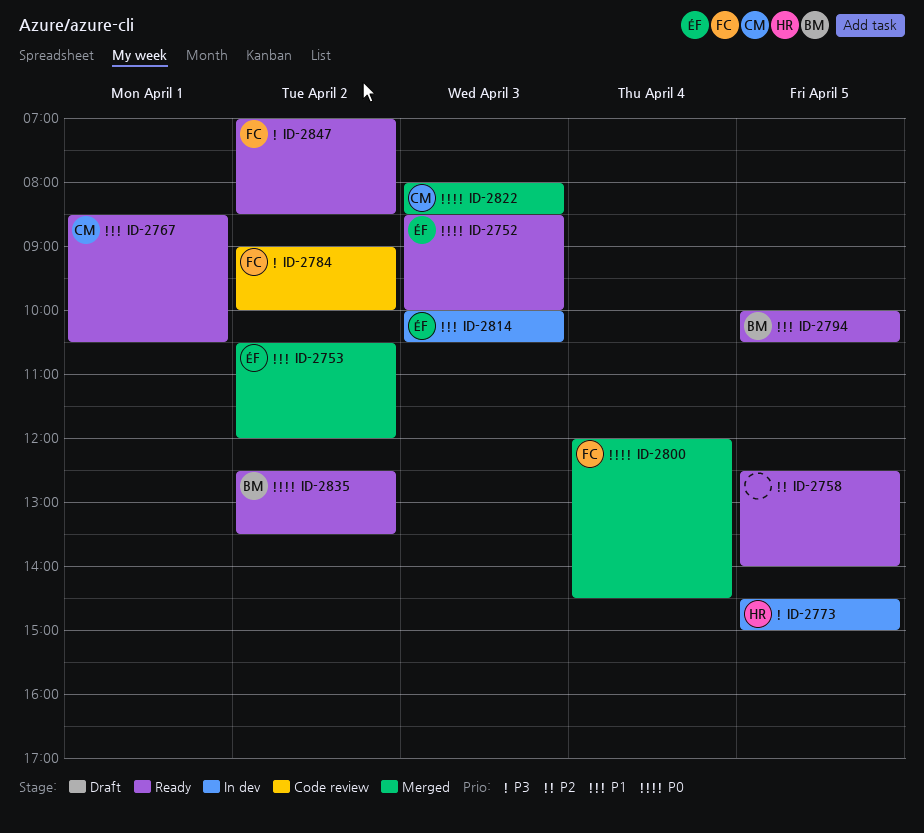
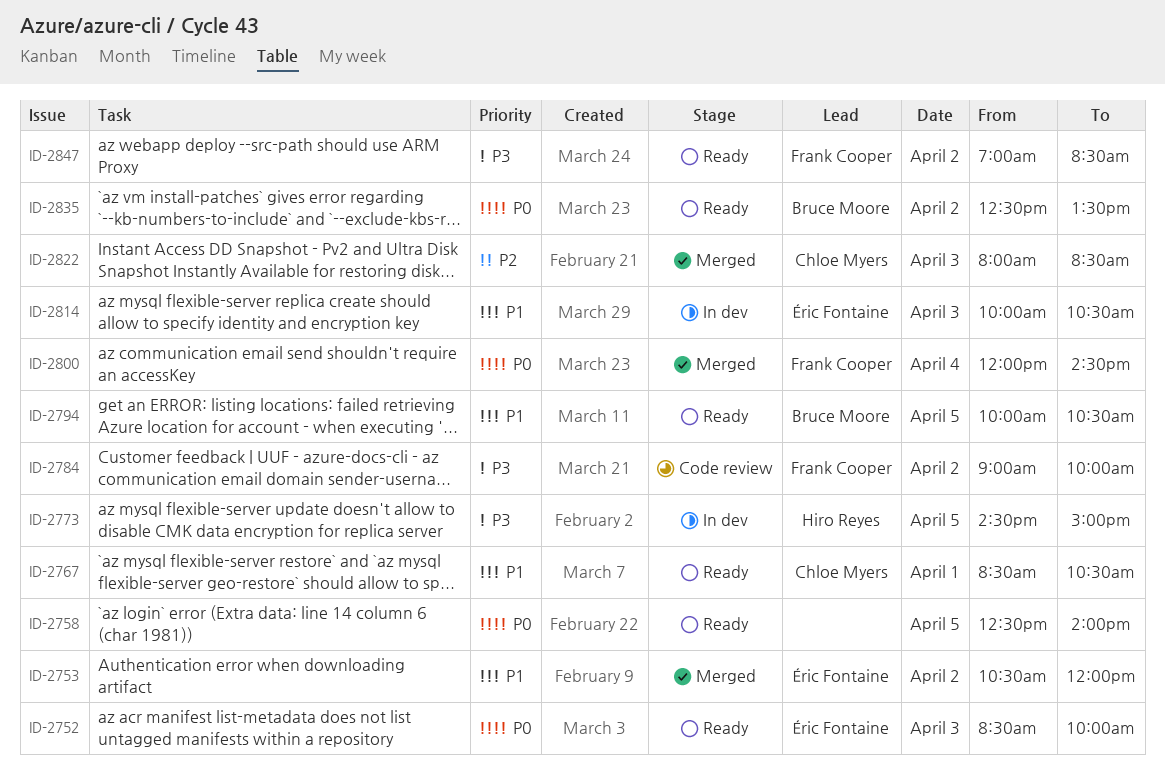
ID-2758, priority: P2 -> P0
ID-2822, priority: P0 -> P2

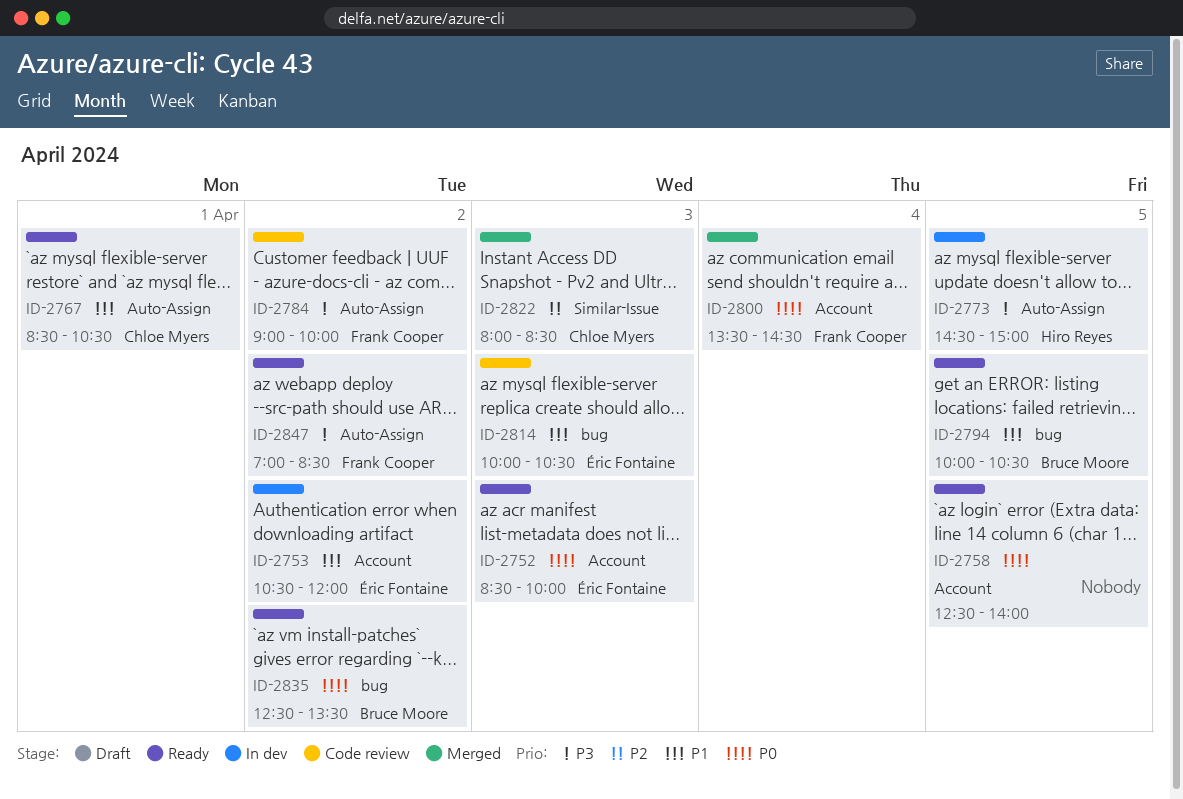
ID-2753, status: Merged -> In dev
ID-2800, begins: 12:00 -> 13:30
ID-2814, status: In dev -> Code review

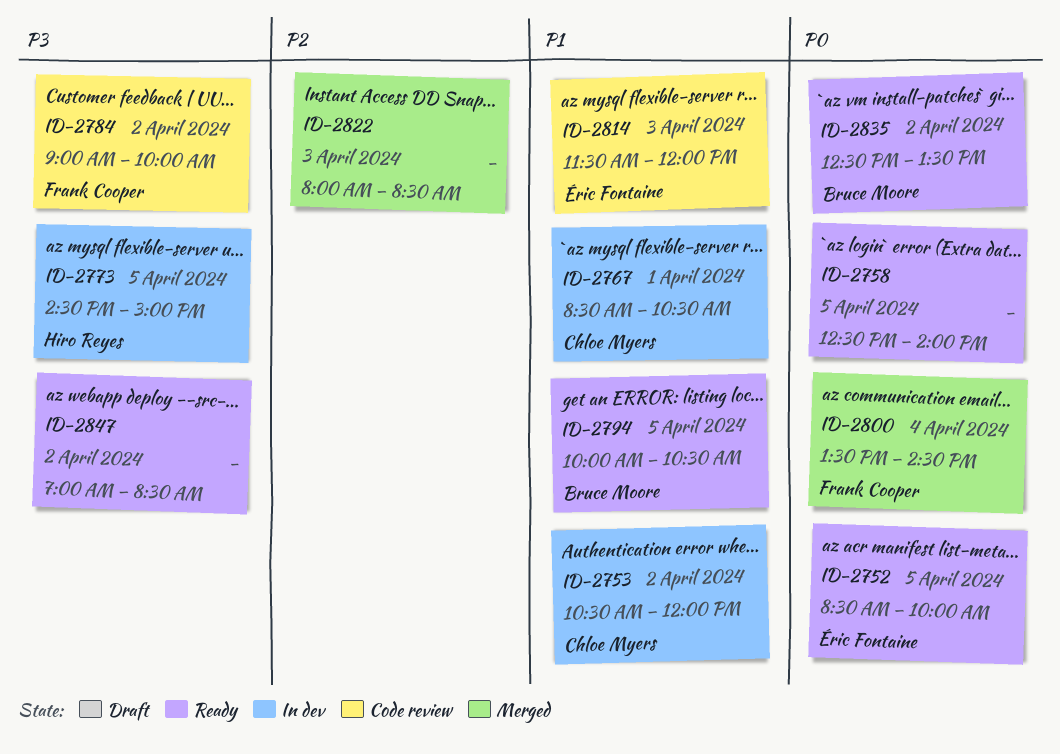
ID-2752, day: Apr 3 -> Apr 5
ID-2753, owner: Éric Fontaine -> Chloe Myers
ID-2767, status: Ready -> In dev
ID-2814, begins: 10:00 -> 11:30
ID-2814, ends: 10:30 -> 12:00
ID-2822, owner: Chloe Myers -> none
ID-2847, owner: Frank Cooper -> none

